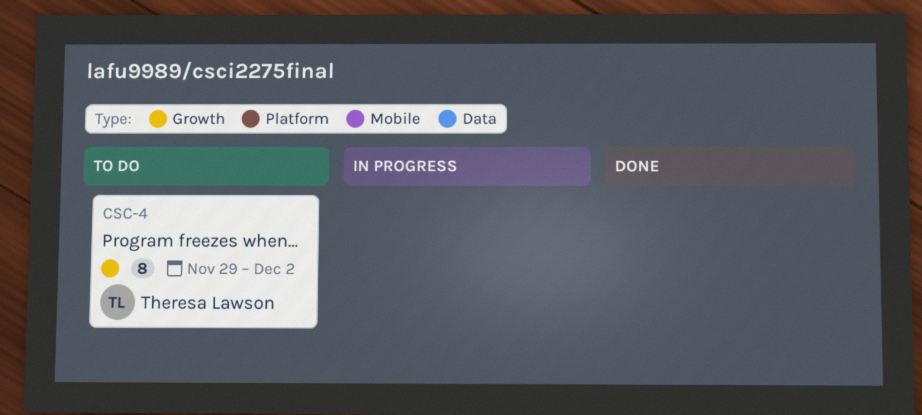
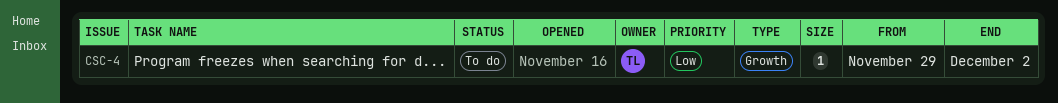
CSC-4, estimate: 8 -> 1

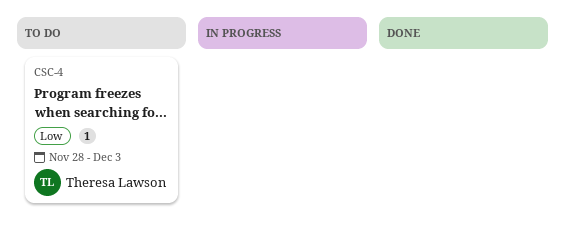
CSC-4, start: Nov 29 -> Nov 28
CSC-4, due: Dec 2 -> Dec 3

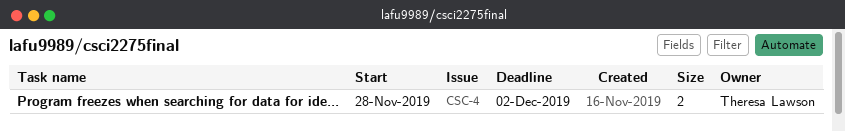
CSC-4, estimate: 1 -> 2
CSC-4, due: Dec 3 -> Dec 2

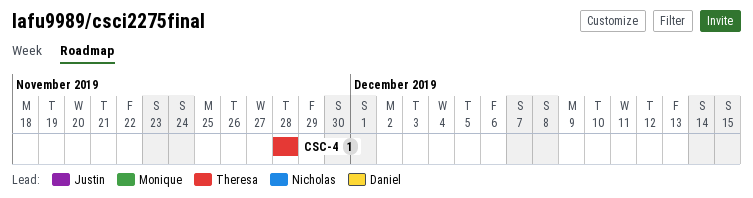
CSC-4, estimate: 2 -> 1
CSC-4, due: Dec 2 -> Nov 28

